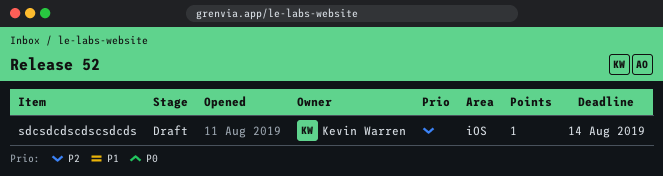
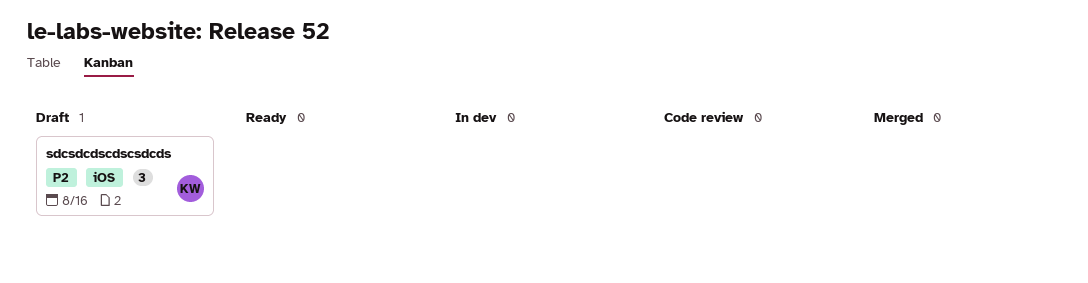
sdcsdcdscdscsdcds, estimate: 1 -> 3
sdcsdcdscdscsdcds, due: Aug 14 -> Aug 16

